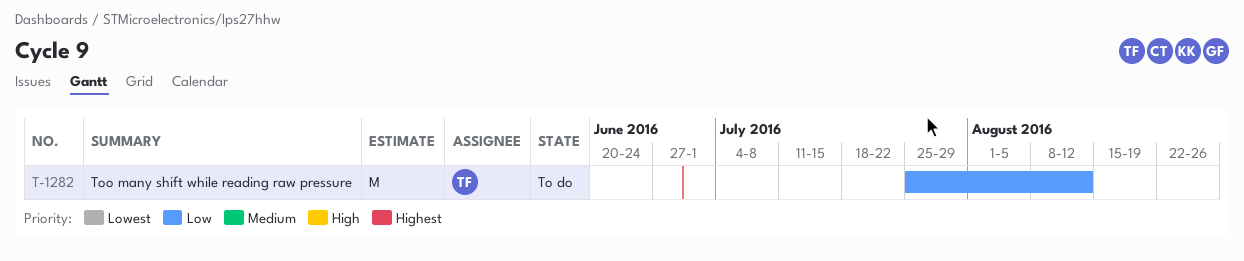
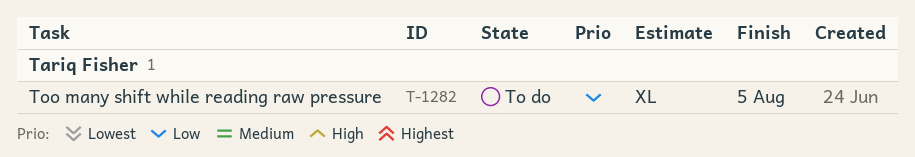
T-1282, estimate: M -> XL
T-1282, due: Aug 12 -> Aug 5

